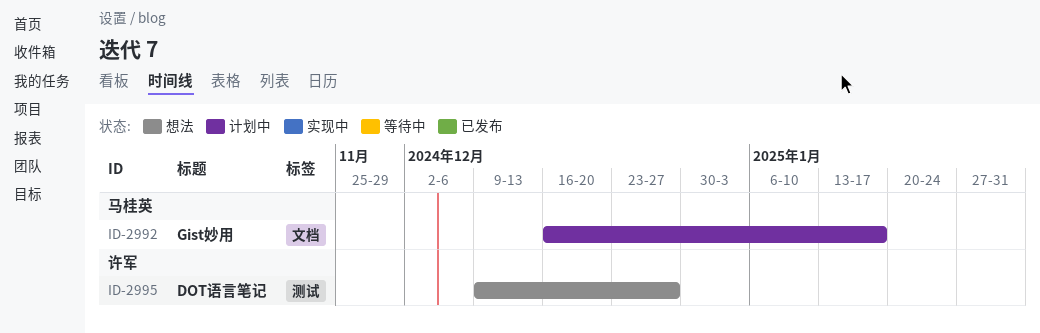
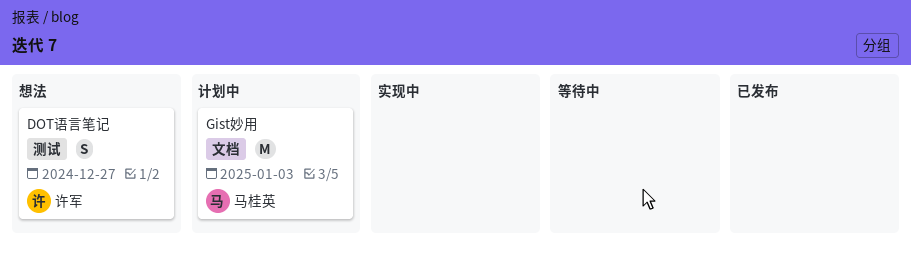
Gist妙用, due: Jan 17 -> Jan 3

